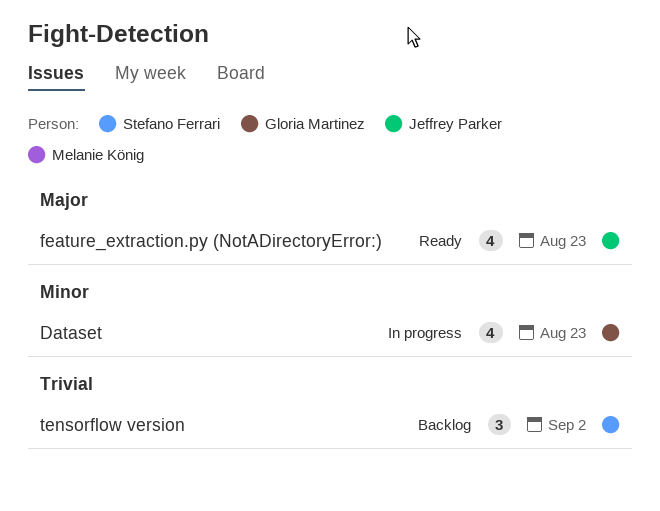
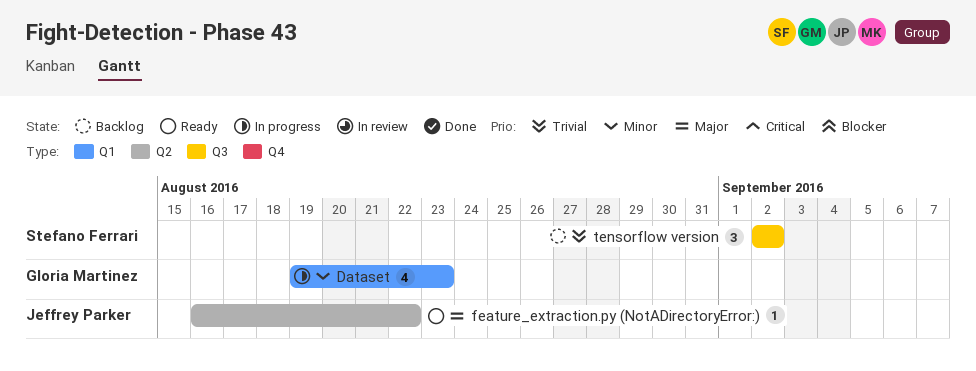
feature_extraction.py (NotADirectoryError:), estimate: 4 -> 1
feature_extraction.py (NotADirectoryError:), due: Aug 23 -> Aug 22

